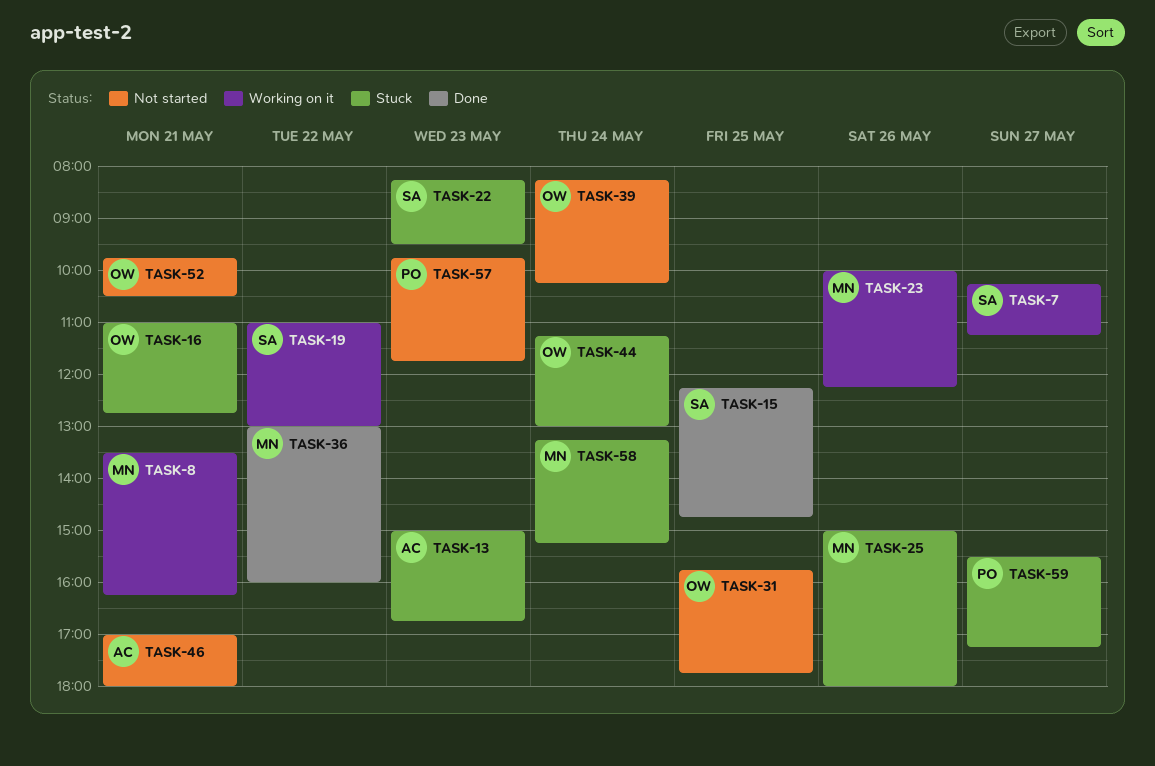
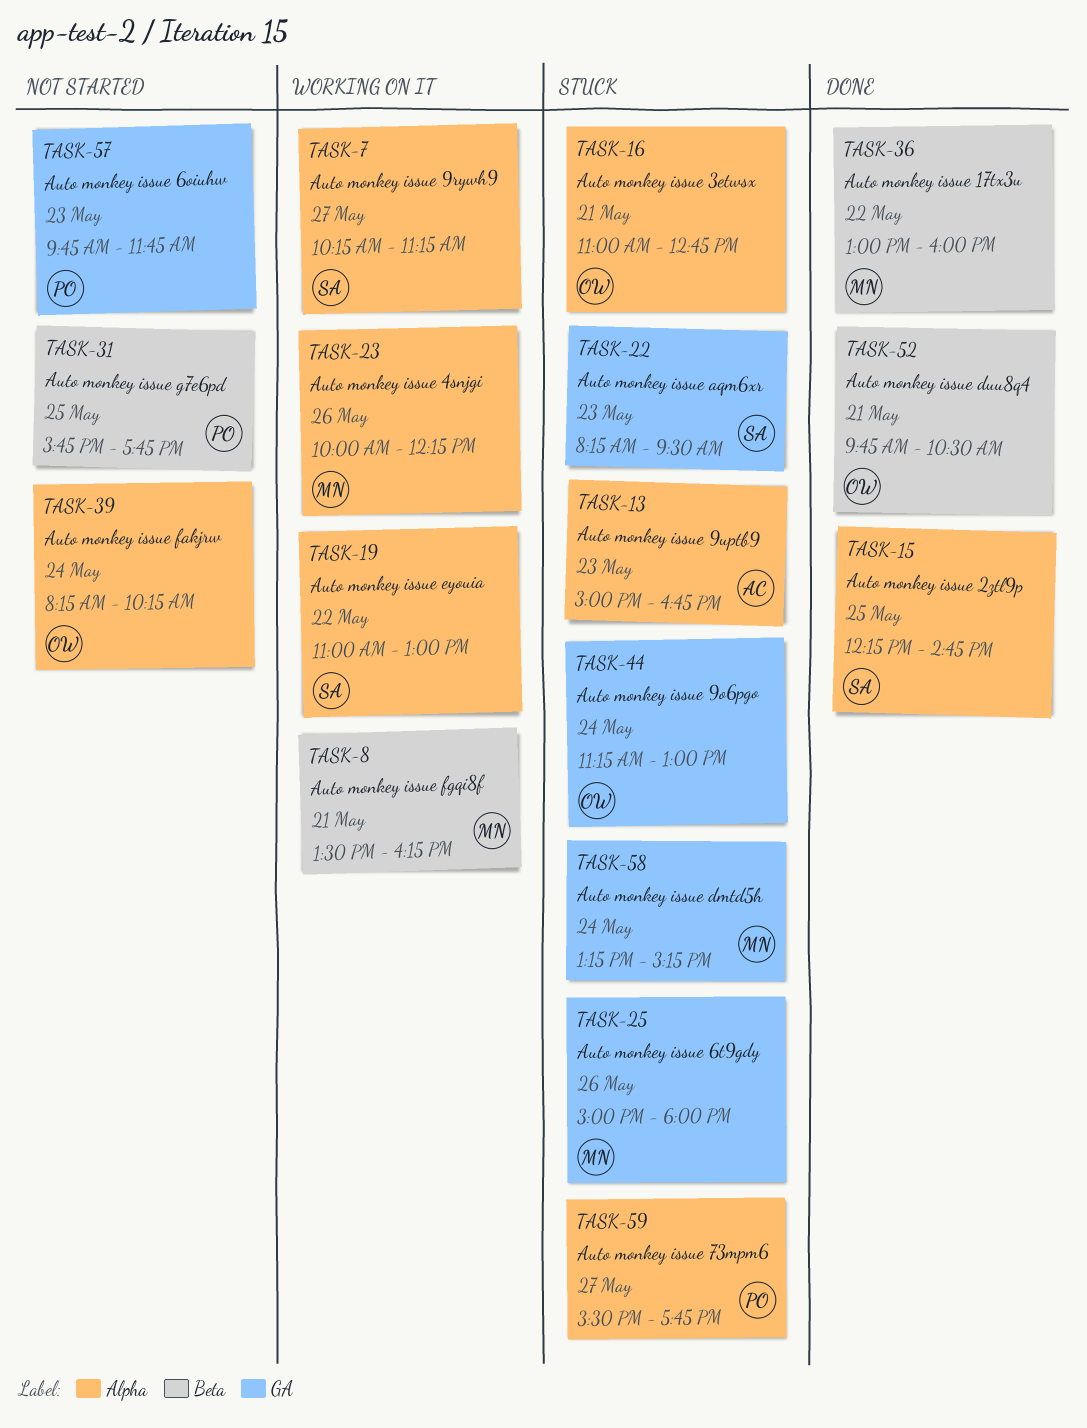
TASK-31, owner: OW -> PO
TASK-46: present -> none
TASK-52, status: Not started -> Done
TASK-59, ends: 17:15 -> 17:45

